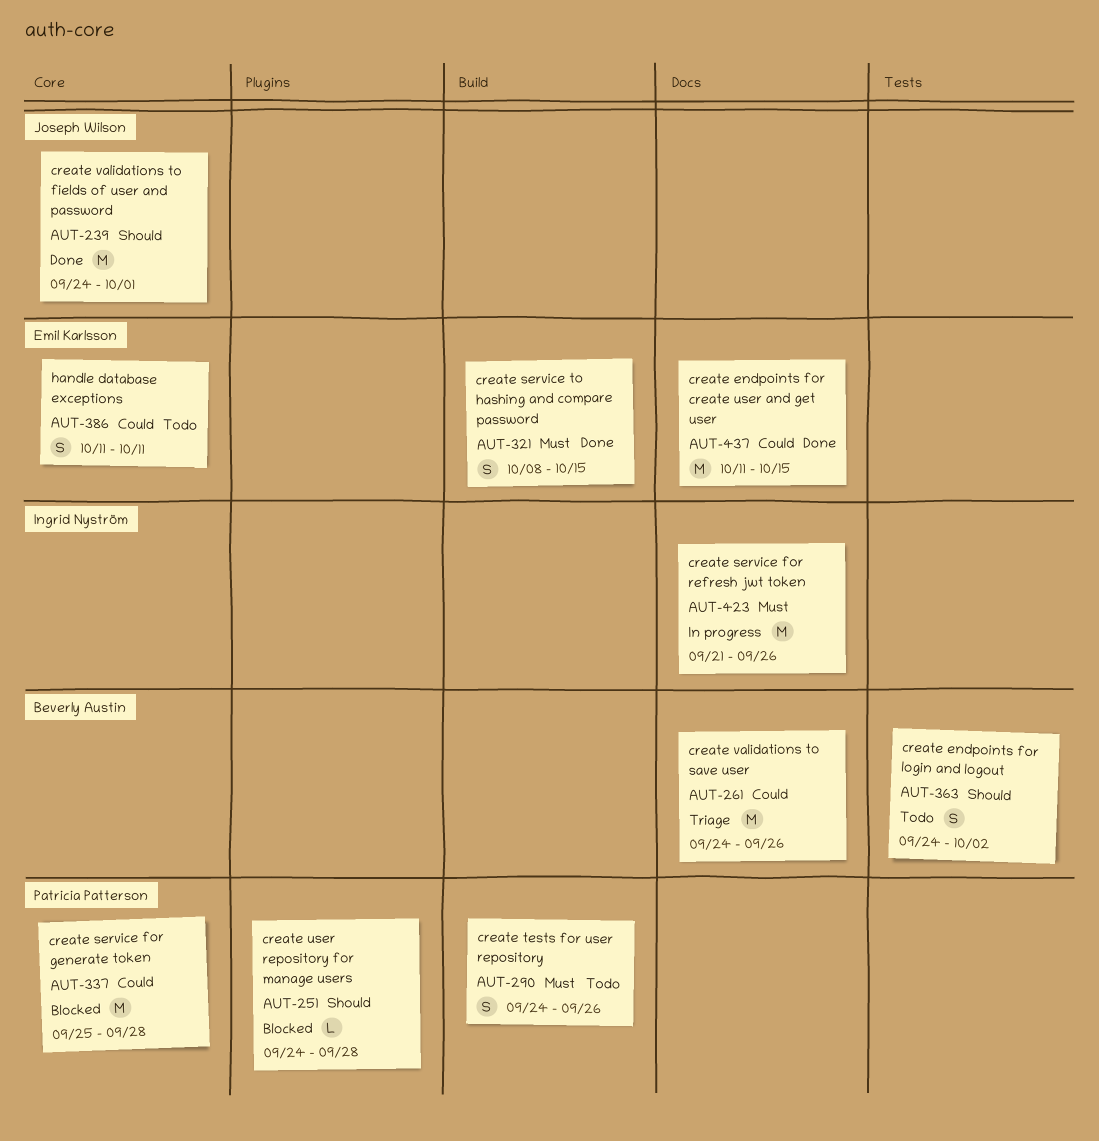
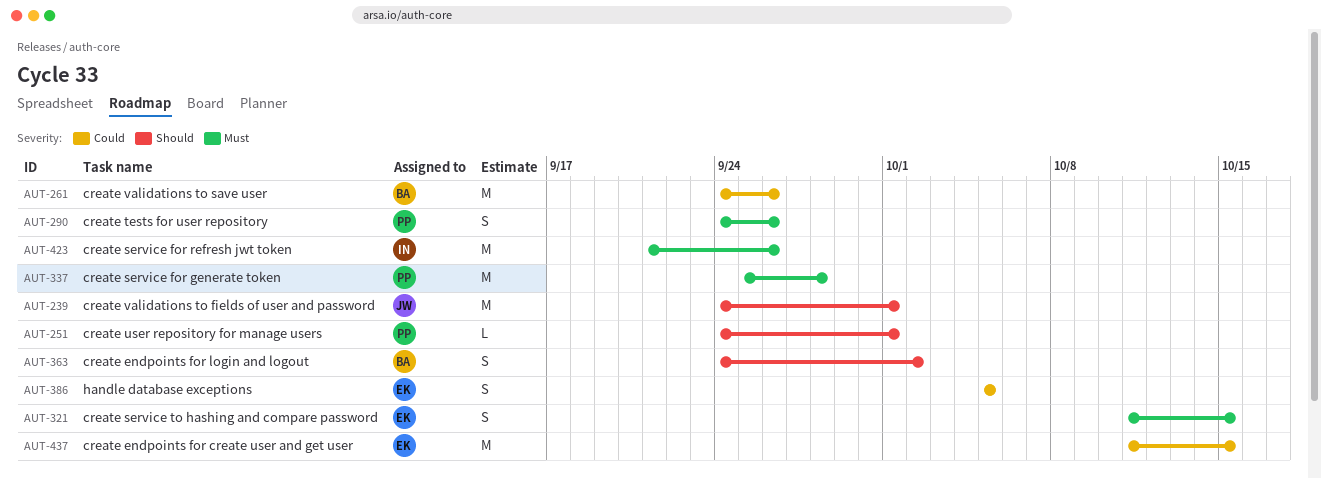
AUT-251, due: Sep 28 -> Oct 1
AUT-321, start: Oct 8 -> Oct 11
AUT-337, priority: Could -> Must
AUT-386, start: Oct 11 -> Oct 5
AUT-386, due: Oct 11 -> Oct 5

